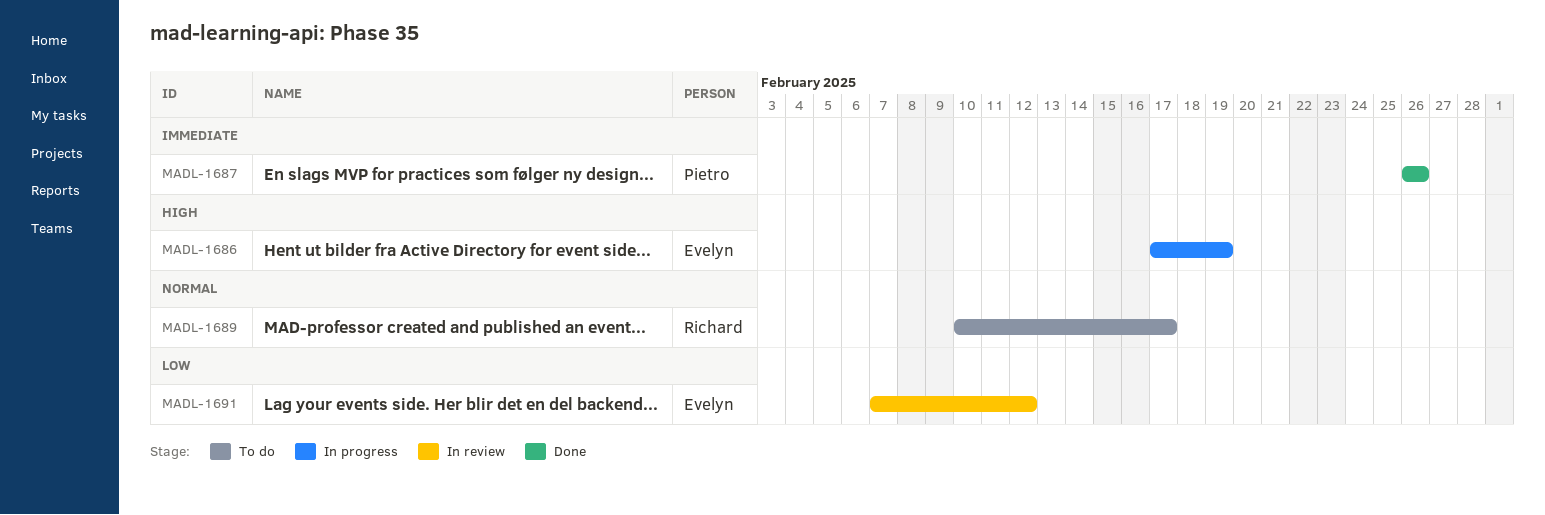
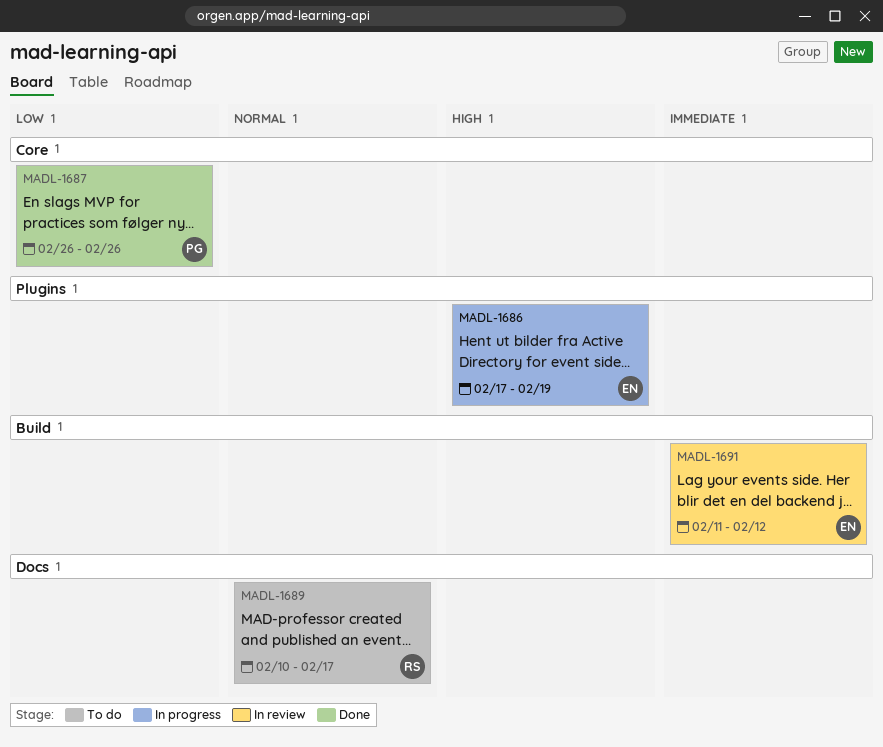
MADL-1687, priority: Immediate -> Low
MADL-1691, priority: Low -> Immediate
MADL-1691, start: Feb 7 -> Feb 11

